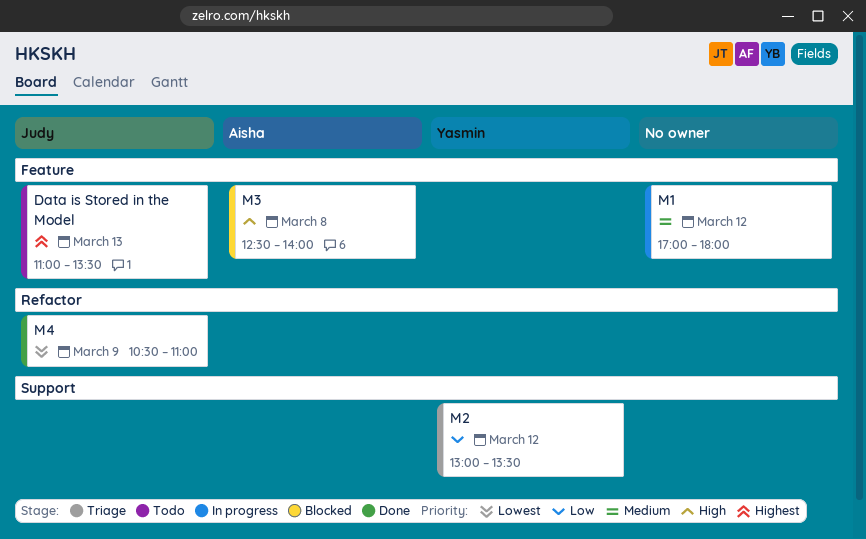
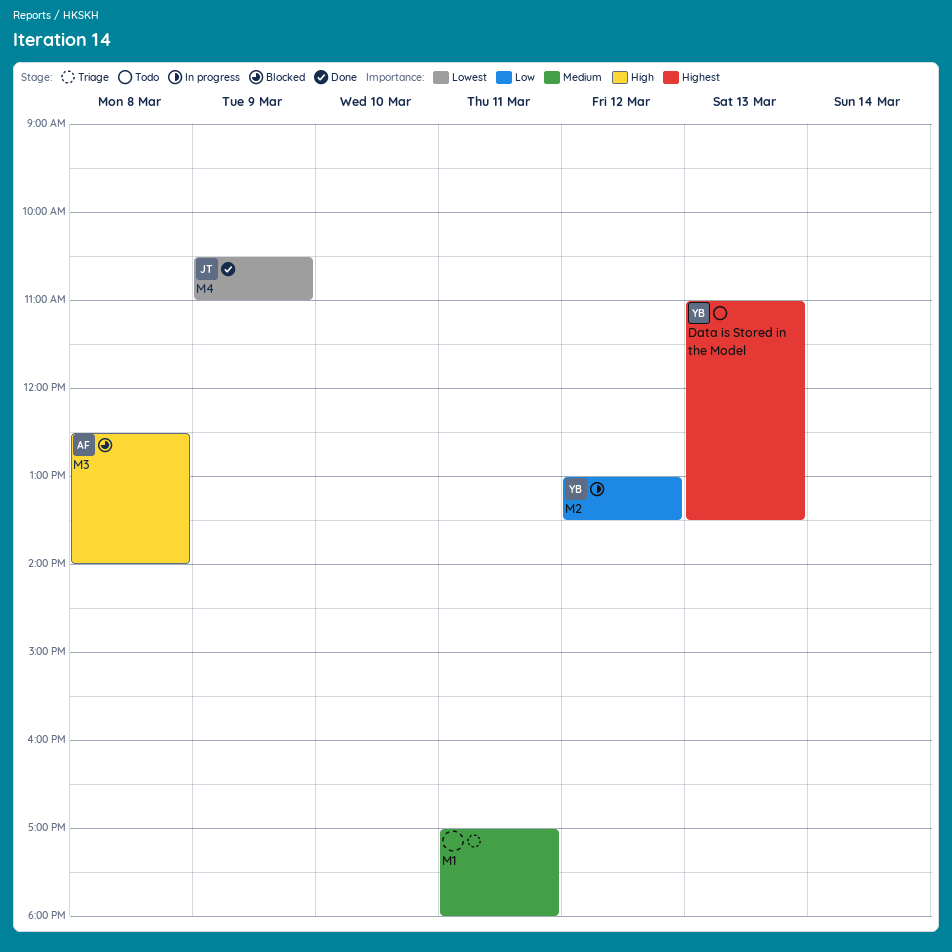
Data is Stored in the Model, owner: Judy -> Yasmin
M1, status: In progress -> Triage
M1, day: Mar 12 -> Mar 11
M2, status: Triage -> In progress

